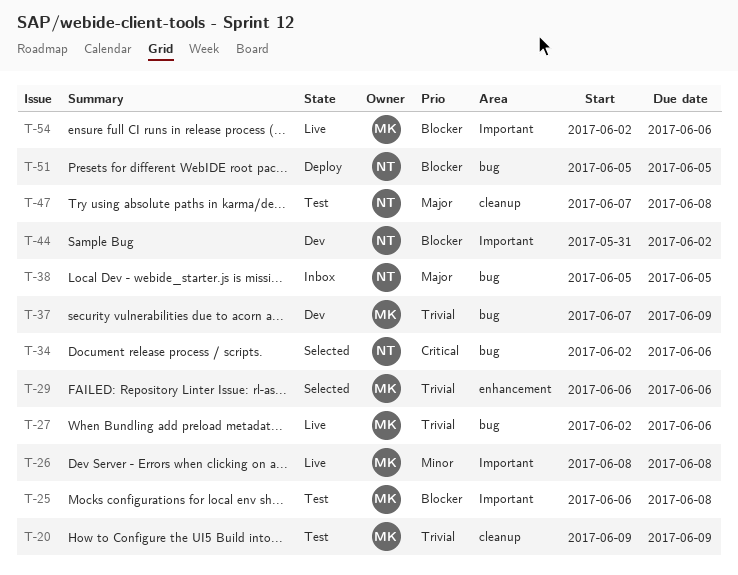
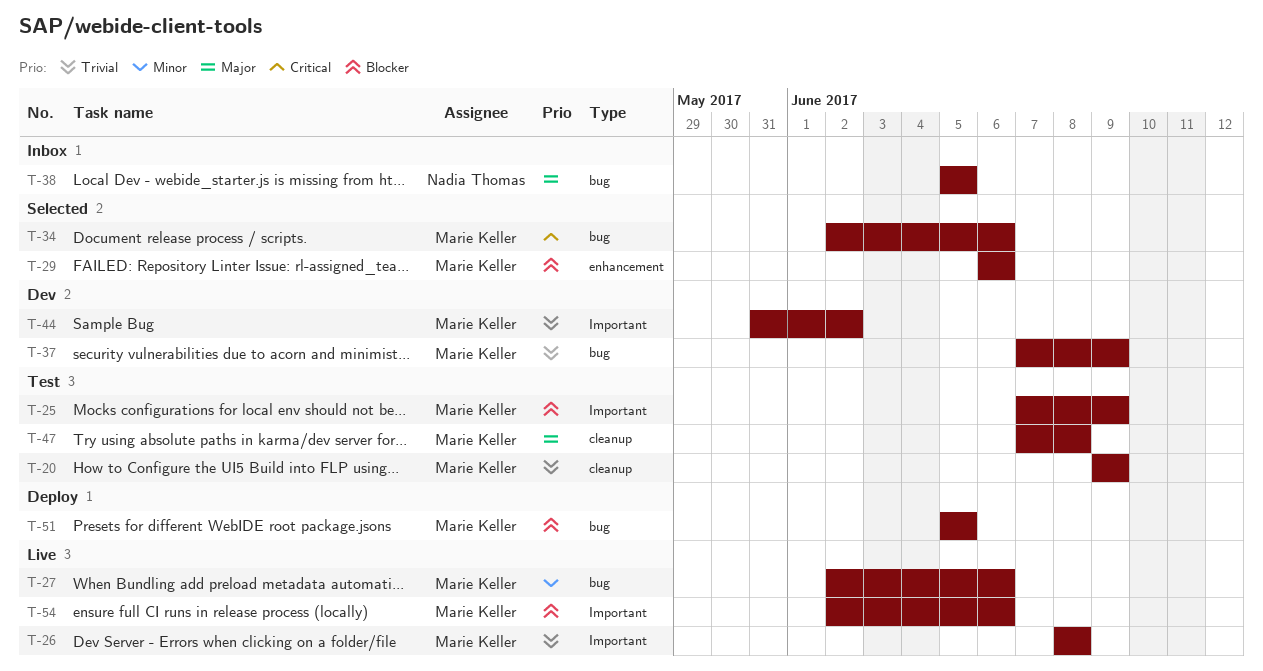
T-25, start: Jun 6 -> Jun 7
T-25, due: Jun 8 -> Jun 9
T-26, priority: Minor -> Trivial
T-27, priority: Trivial -> Minor
T-29, priority: Trivial -> Blocker
T-34, owner: Nadia Thomas -> Marie Keller
T-44, owner: Nadia Thomas -> Marie Keller
T-44, priority: Blocker -> Trivial
T-47, owner: Nadia Thomas -> Marie Keller
T-51, owner: Nadia Thomas -> Marie Keller

